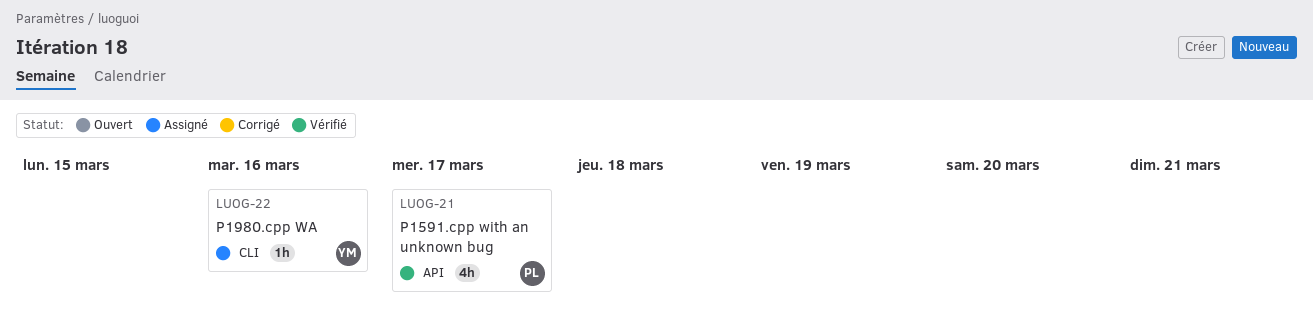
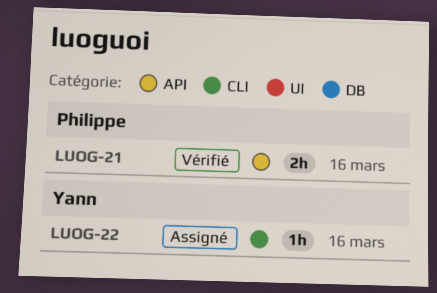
LUOG-21, estimate: 4h -> 2h
LUOG-21, due: Mar 17 -> Mar 16

